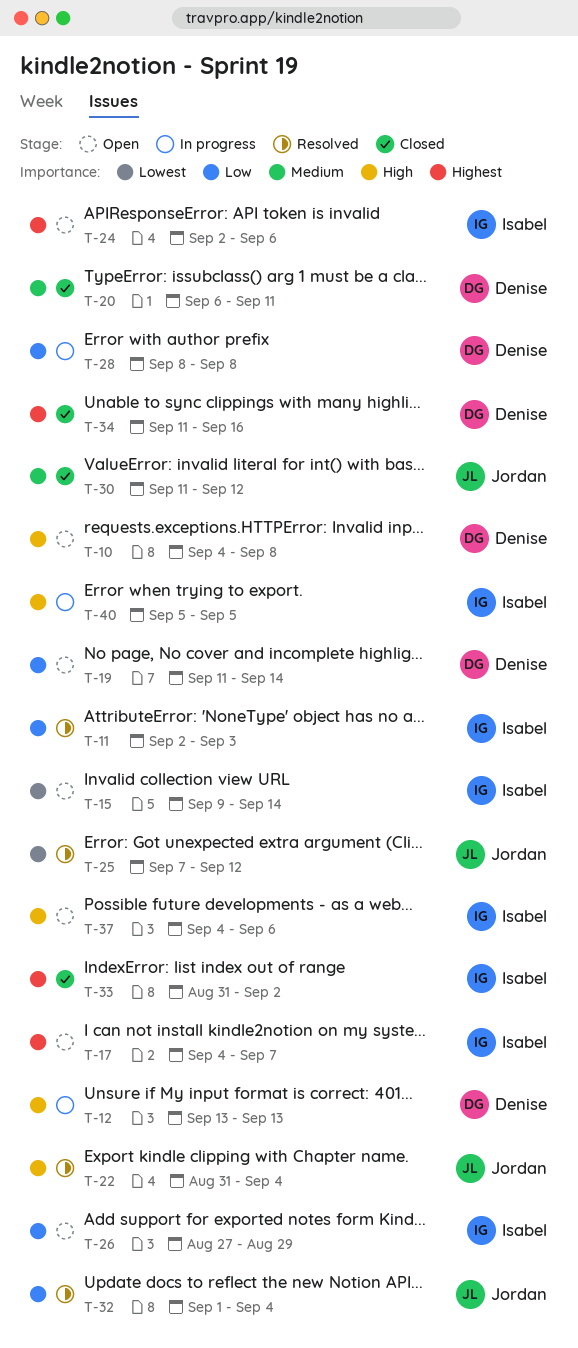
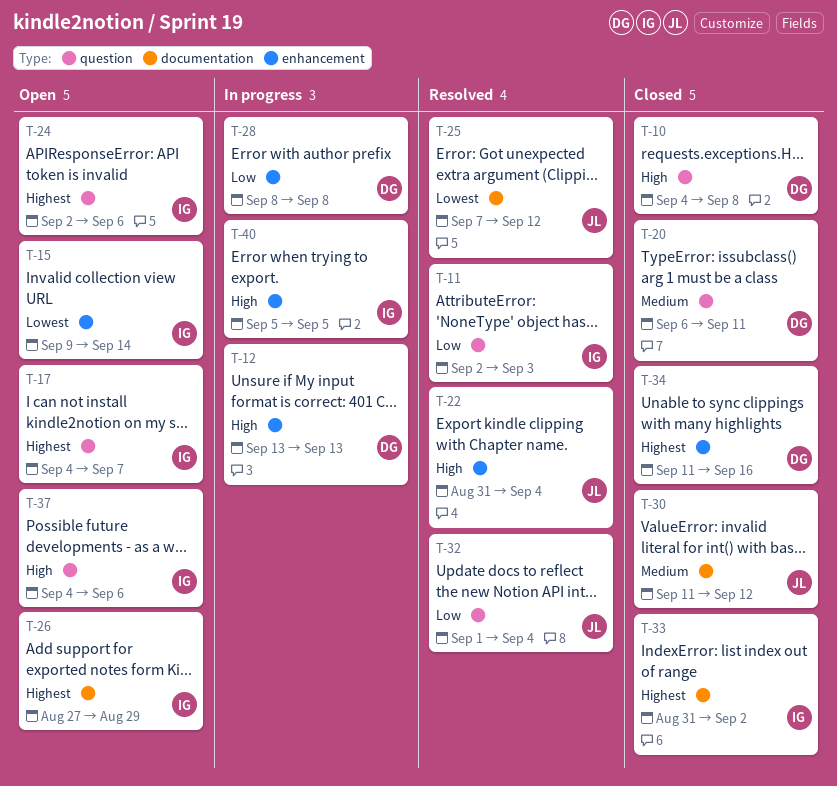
T-10, status: Open -> Closed
T-19: present -> none
T-26, priority: Low -> Highest

